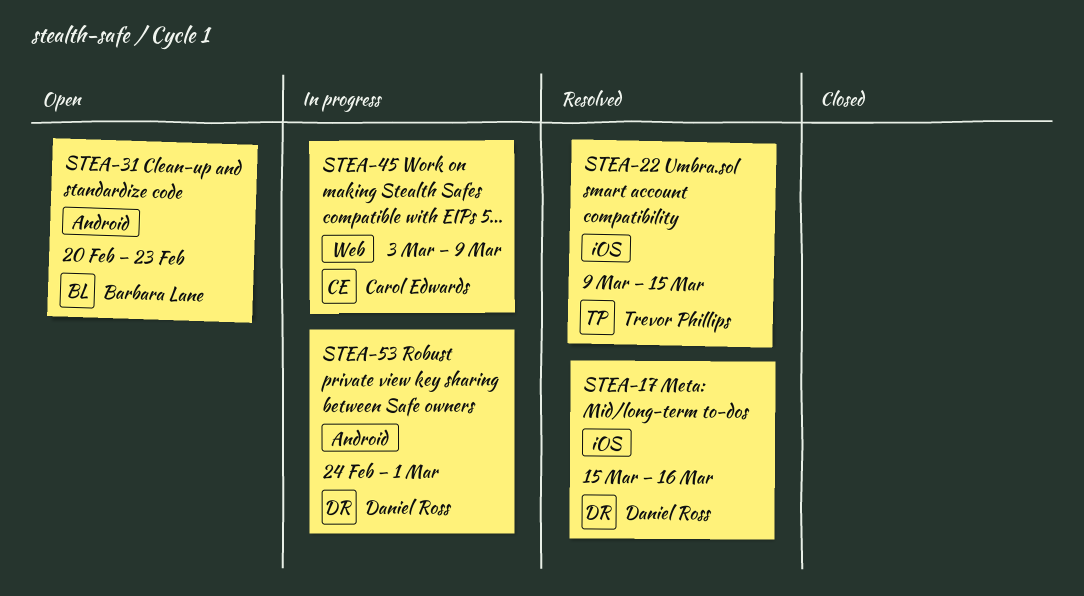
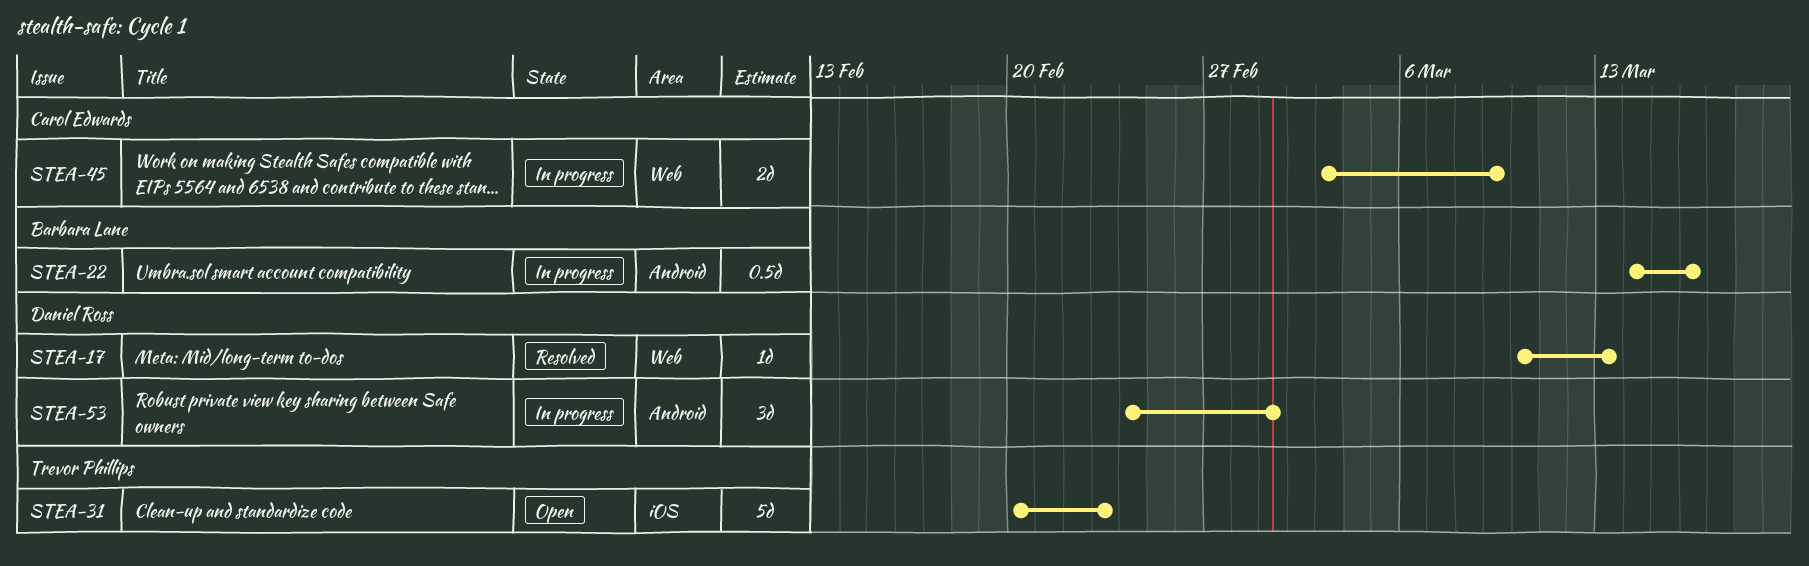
STEA-17, label: iOS -> Web
STEA-17, start: Mar 15 -> Mar 10
STEA-17, due: Mar 16 -> Mar 13
STEA-22, status: Resolved -> In progress
STEA-22, owner: Trevor Phillips -> Barbara Lane
STEA-22, label: iOS -> Android
STEA-22, start: Mar 9 -> Mar 14
STEA-22, due: Mar 15 -> Mar 16
STEA-31, owner: Barbara Lane -> Trevor Phillips
STEA-31, label: Android -> iOS

